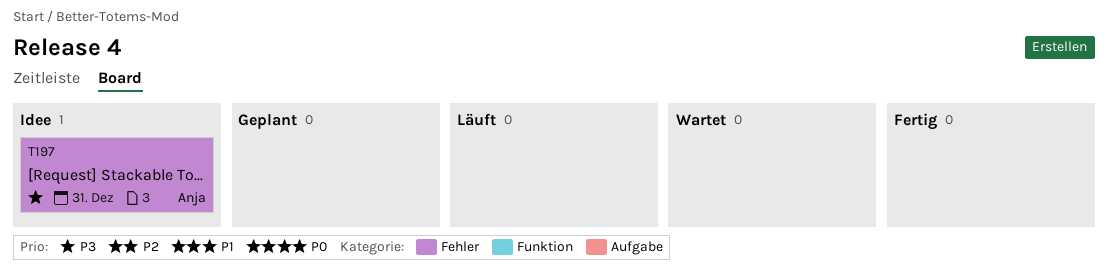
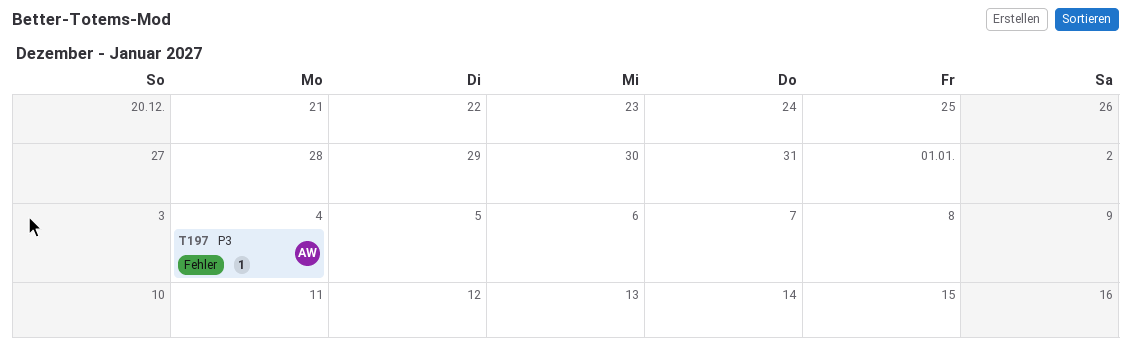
T197, due: Dec 31 -> Jan 4

